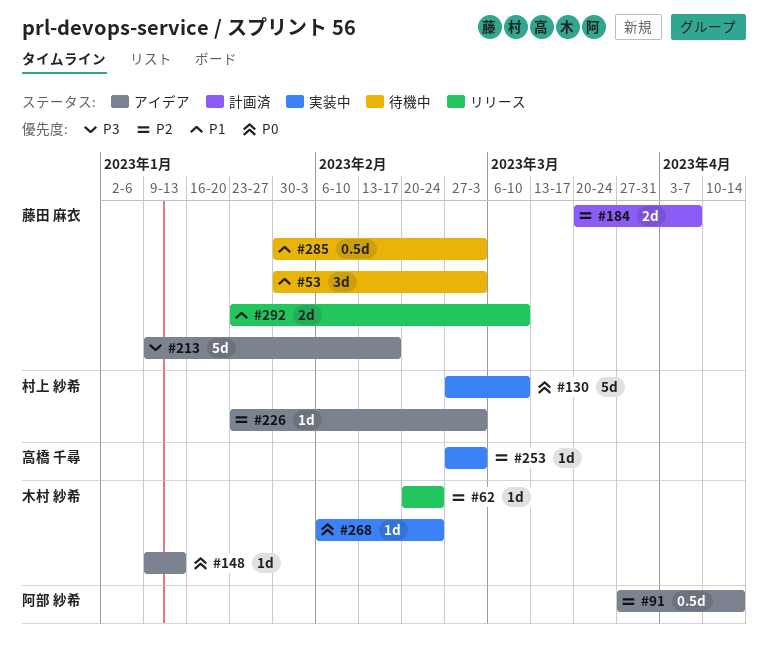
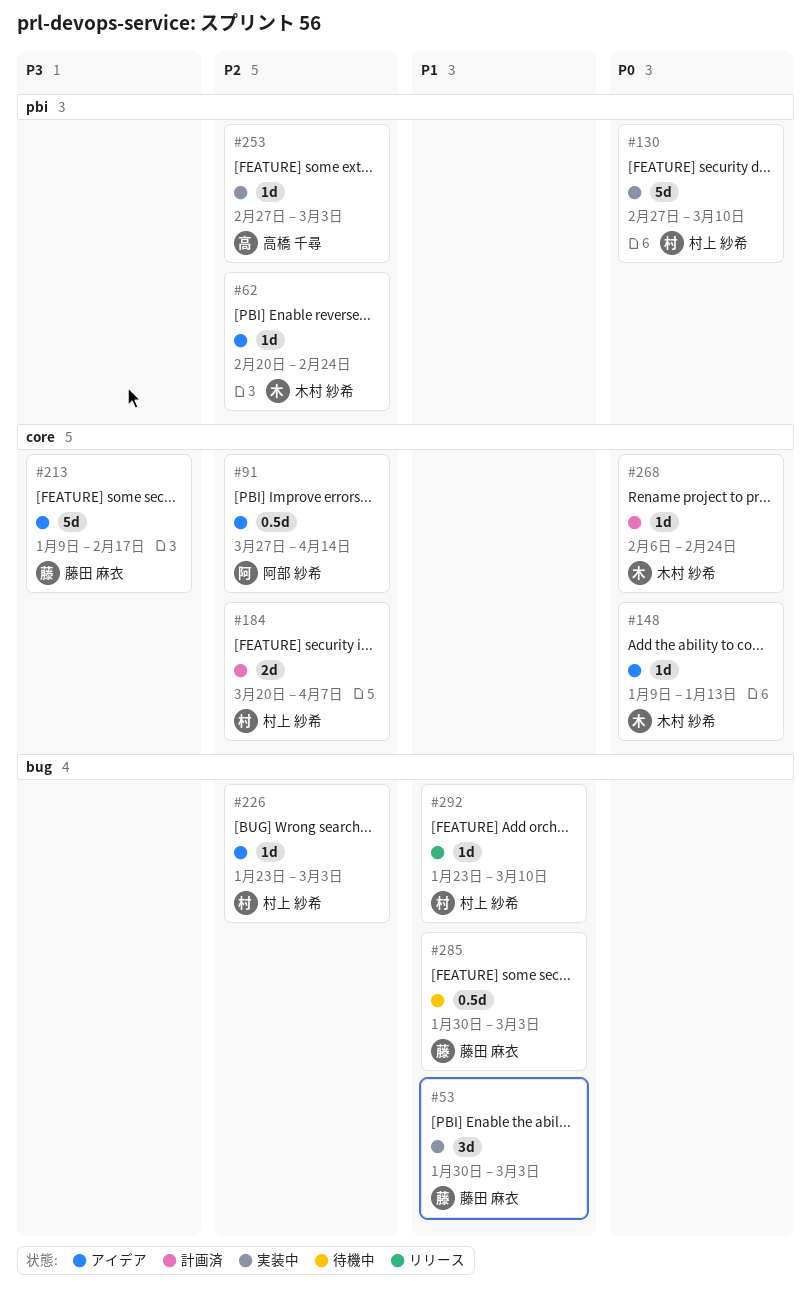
#53, status: 待機中 -> 実装中
#62, status: リリース -> アイデア
#184, owner: 藤田 麻衣 -> 村上 紗希
#268, status: 実装中 -> 計画済
#292, owner: 藤田 麻衣 -> 村上 紗希
#292, estimate: 2d -> 1d

